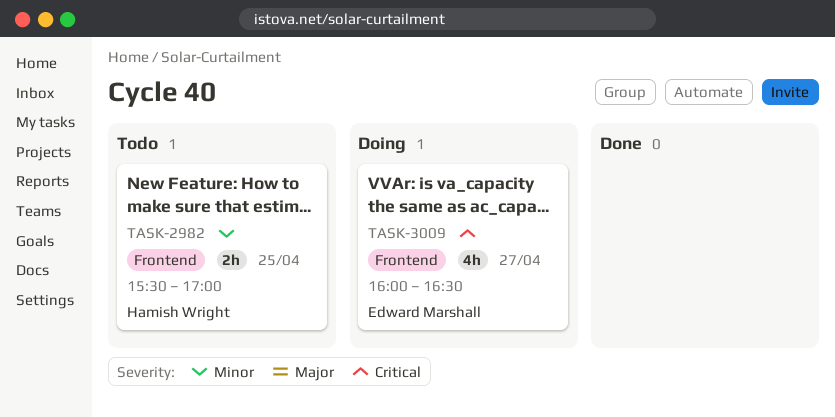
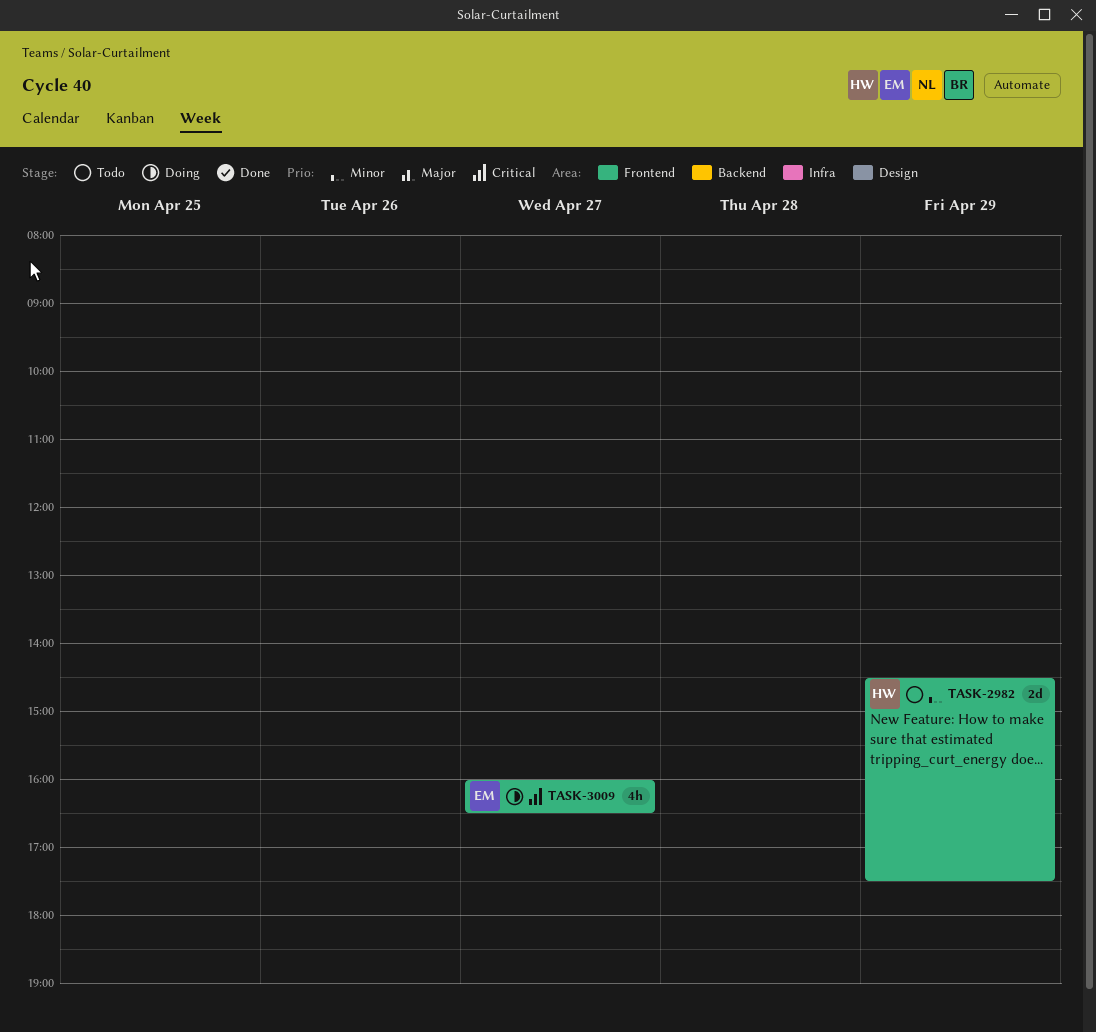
TASK-2982, estimate: 2h -> 2d
TASK-2982, day: Apr 25 -> Apr 29
TASK-2982, begins: 15:30 -> 14:30
TASK-2982, ends: 17:00 -> 17:30

